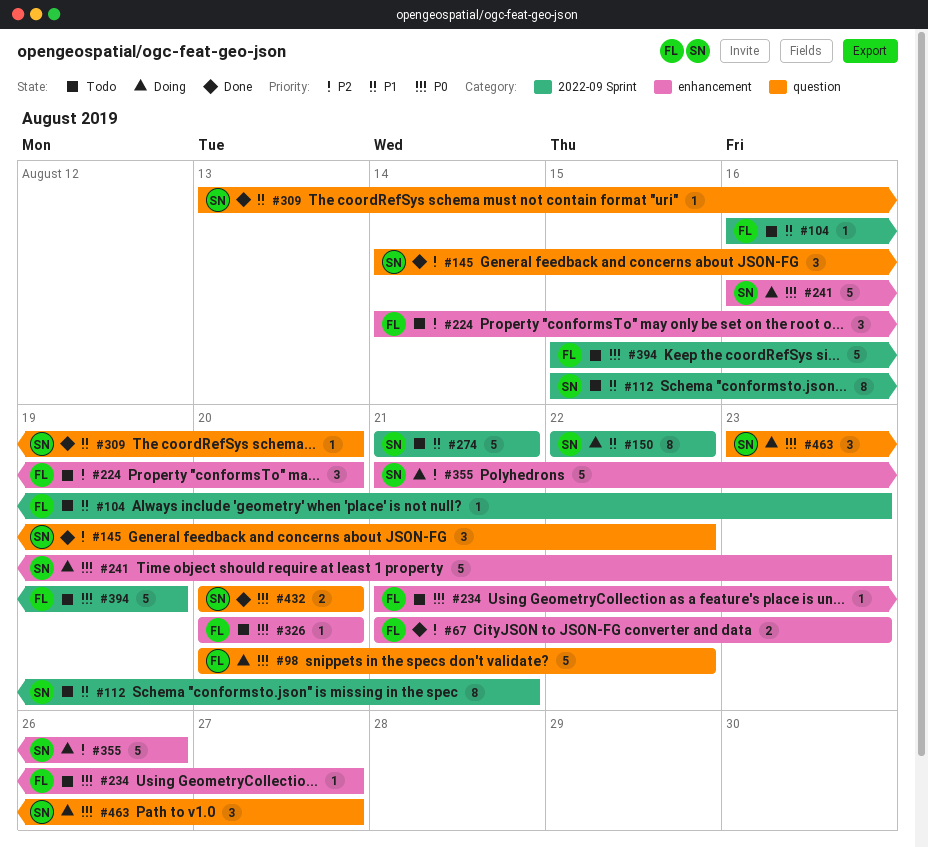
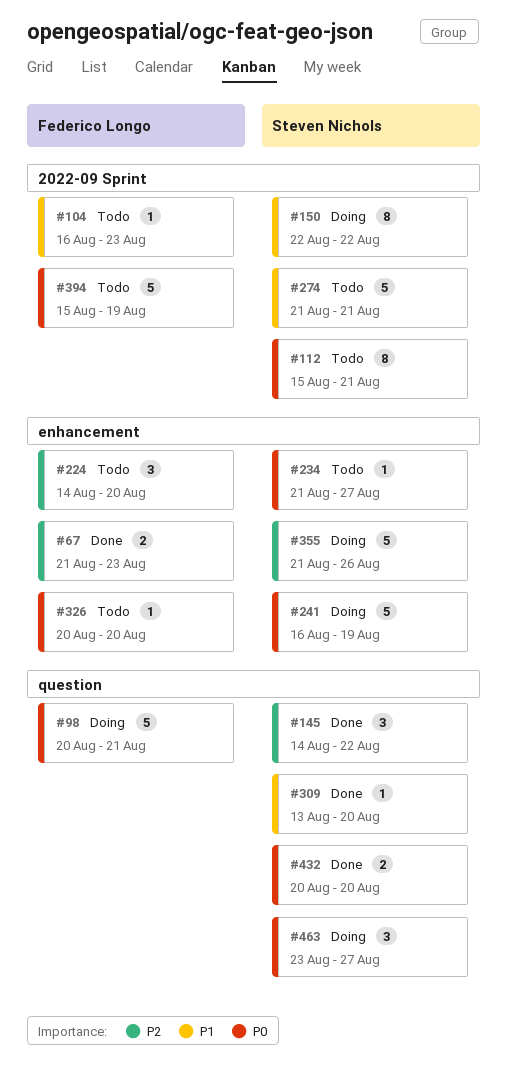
#98, due: Aug 22 -> Aug 21
#112, priority: P1 -> P0
#234, owner: Federico Longo -> Steven Nichols
#241, due: Aug 23 -> Aug 19

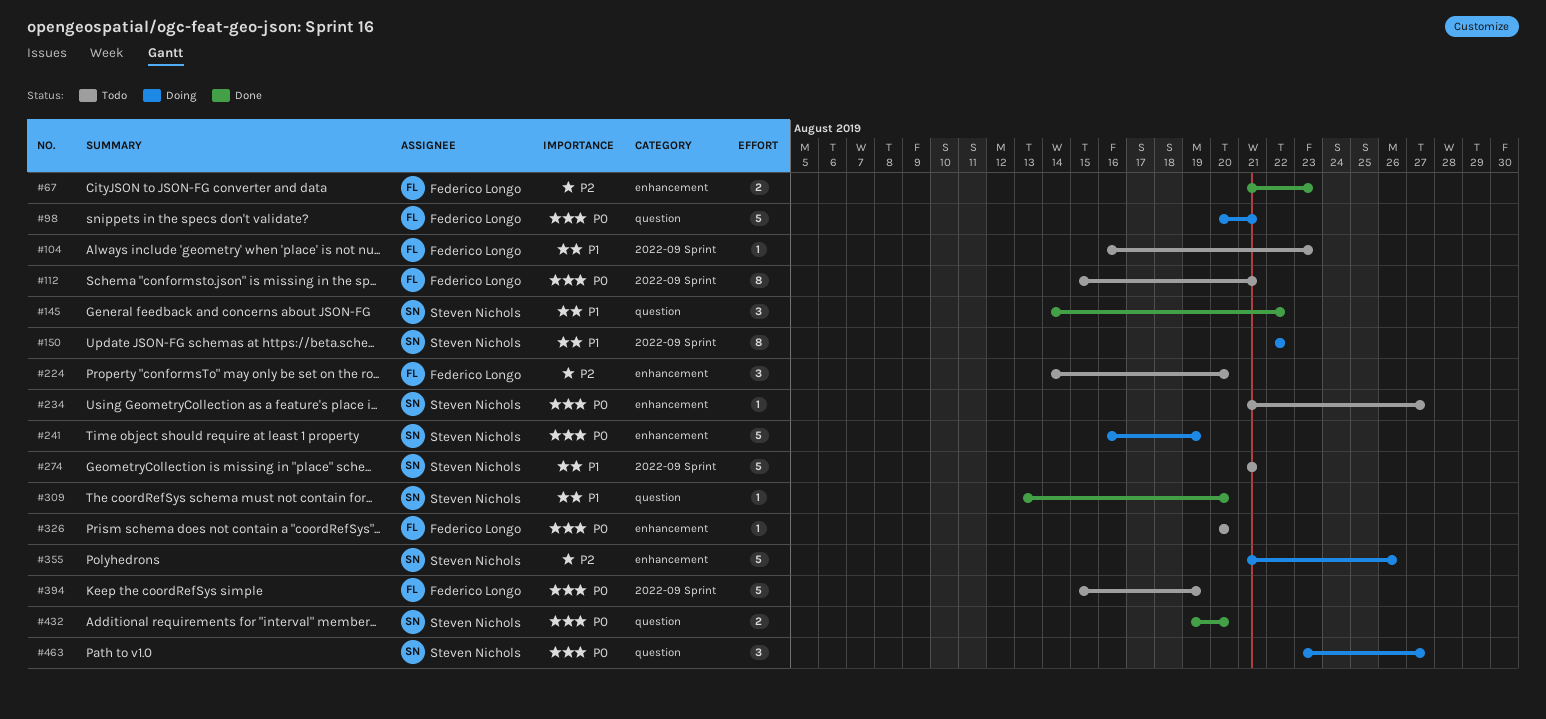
#112, owner: Steven Nichols -> Federico Longo
#145, priority: P2 -> P1
#432, start: Aug 20 -> Aug 19

